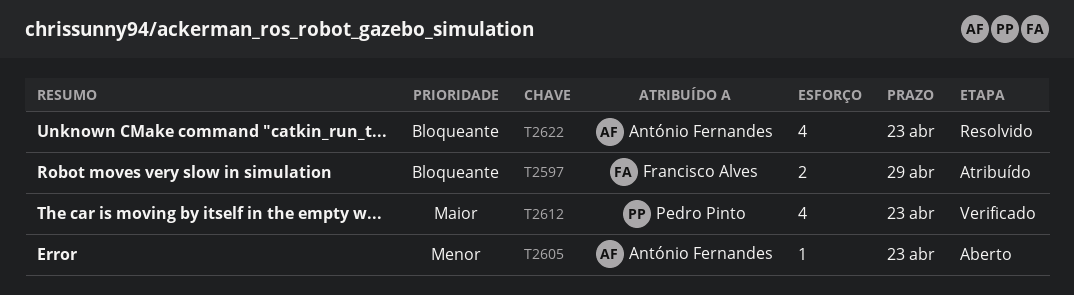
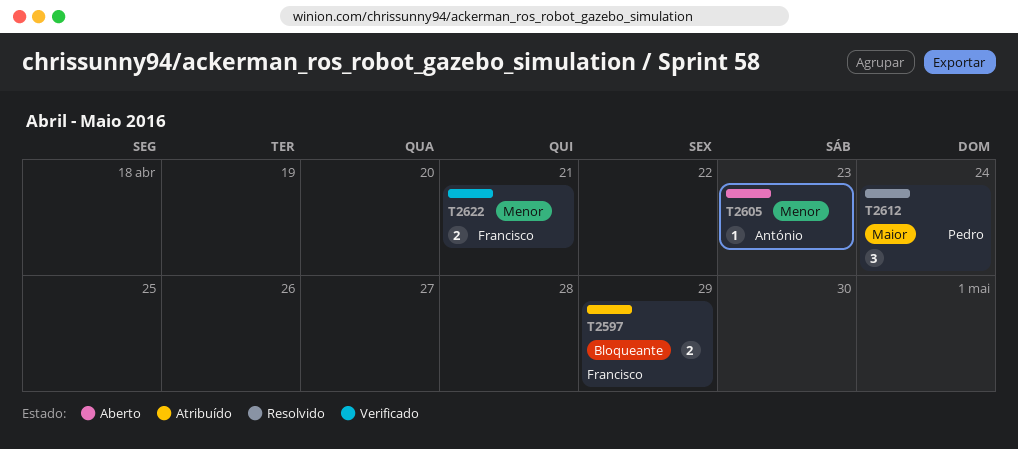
T2612, status: Verificado -> Resolvido
T2612, estimate: 4 -> 3
T2612, due: Apr 23 -> Apr 24
T2622, status: Resolvido -> Verificado
T2622, owner: António Fernandes -> Francisco Alves
T2622, priority: Bloqueante -> Menor
T2622, estimate: 4 -> 2
T2622, due: Apr 23 -> Apr 21

